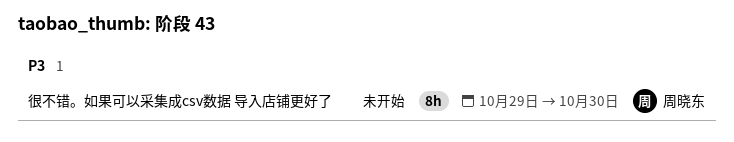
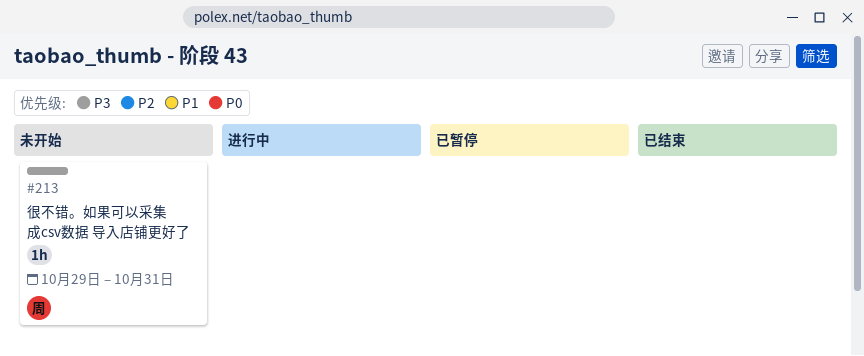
很不错。如果可以采集成csv数据 导入店铺更好了, estimate: 8h -> 1h
很不错。如果可以采集成csv数据 导入店铺更好了, due: Oct 30 -> Oct 31

